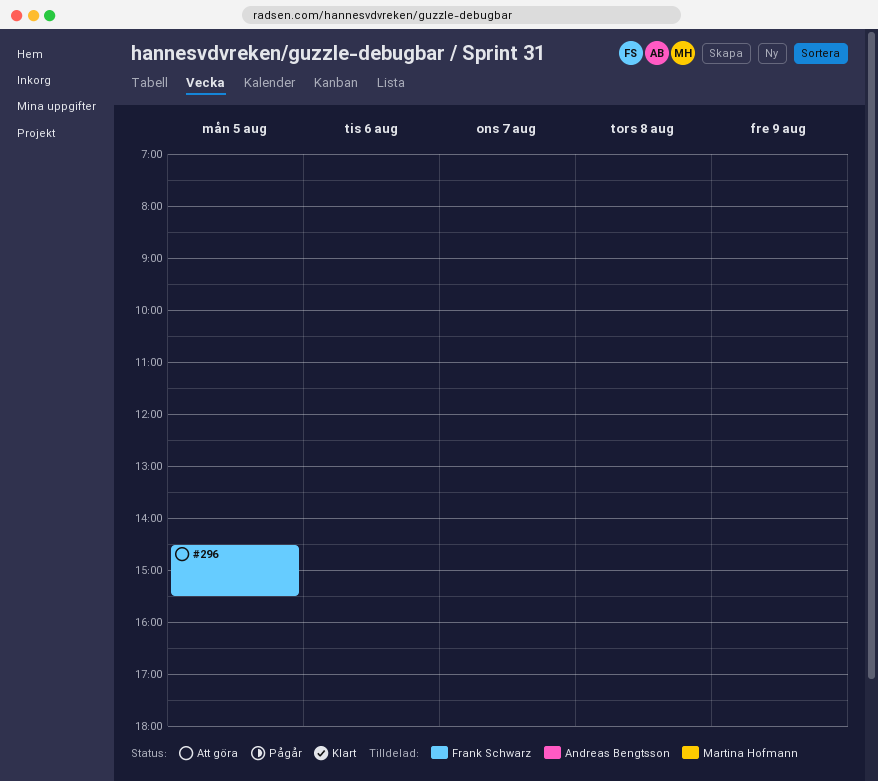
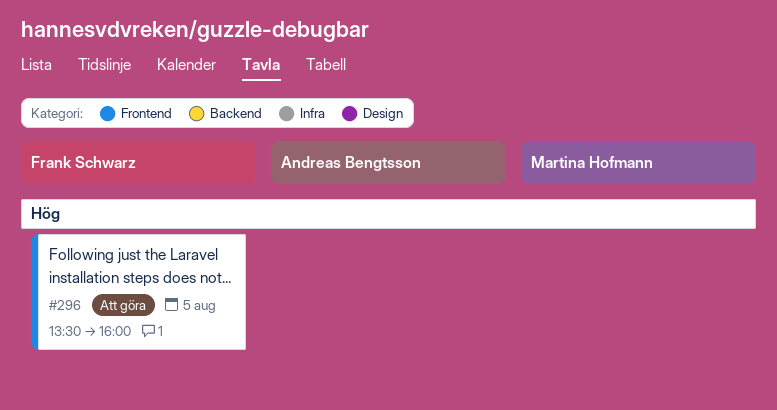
#296, begins: 14:30 -> 13:30
#296, ends: 15:30 -> 16:00

